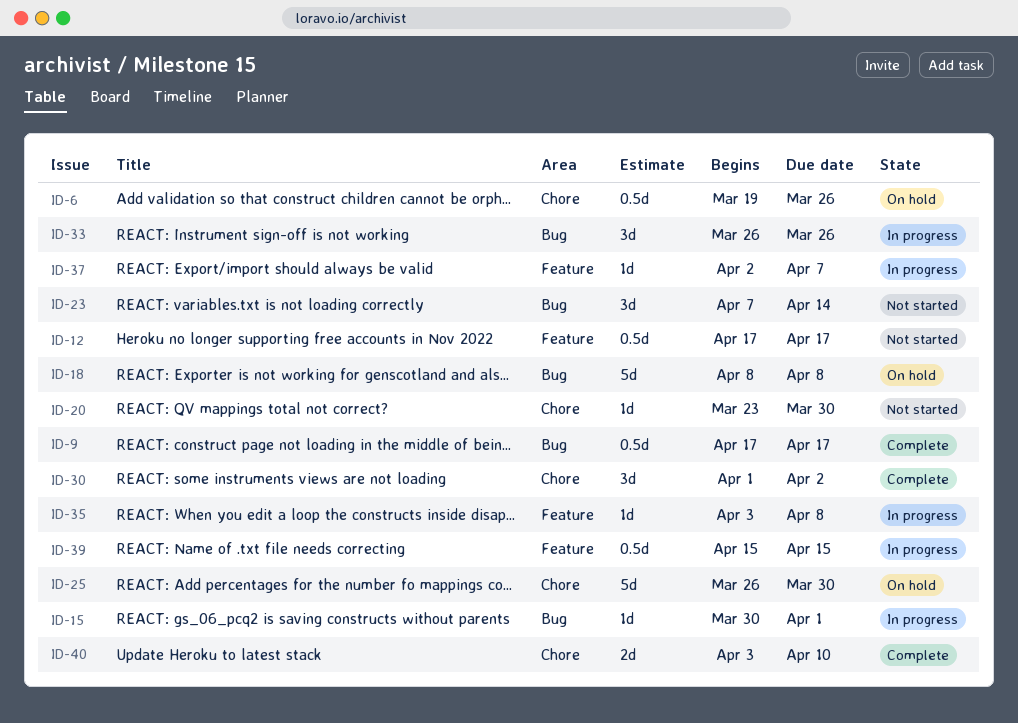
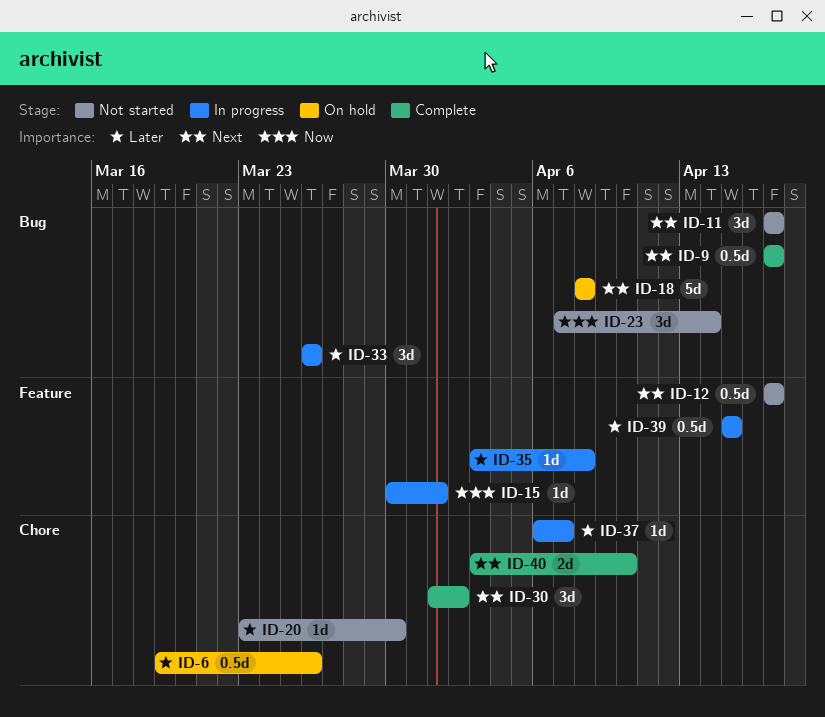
ID-11: none -> present
ID-15, label: Bug -> Feature
ID-25: present -> none
ID-37, label: Feature -> Chore
ID-37, start: Apr 2 -> Apr 6

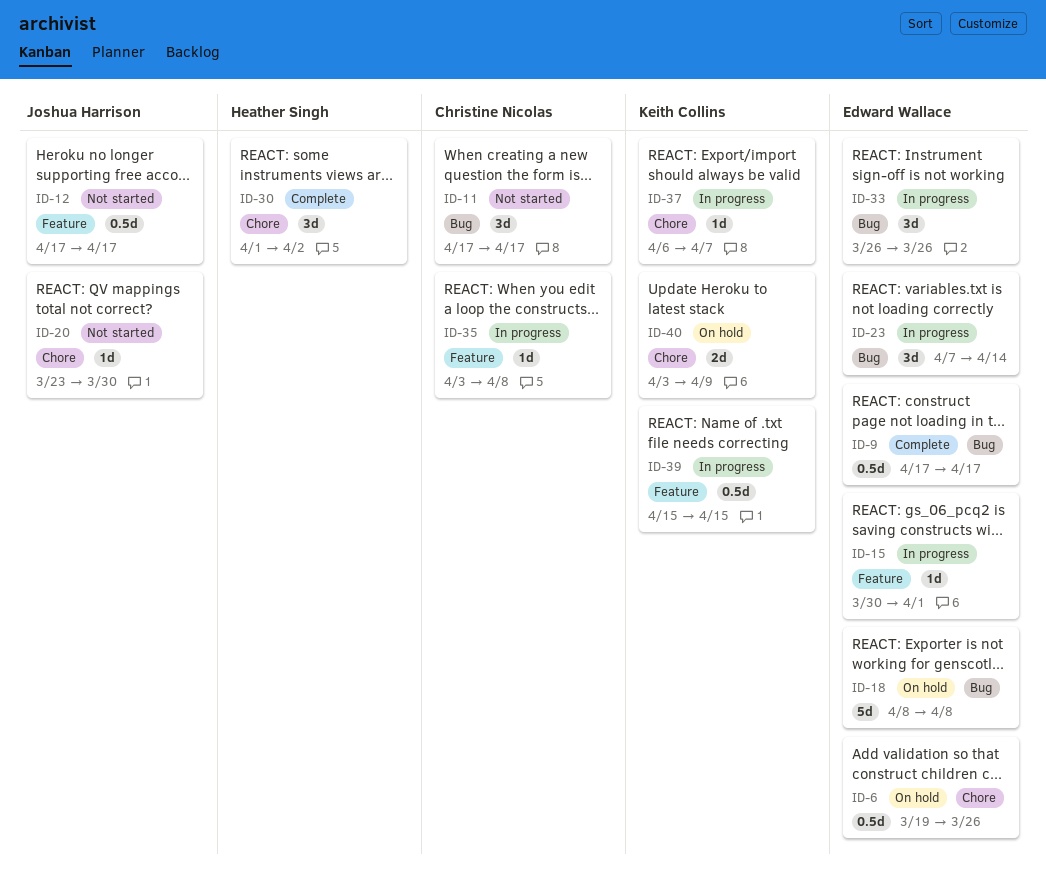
ID-23, status: Not started -> In progress
ID-40, status: Complete -> On hold
ID-40, due: Apr 10 -> Apr 9

